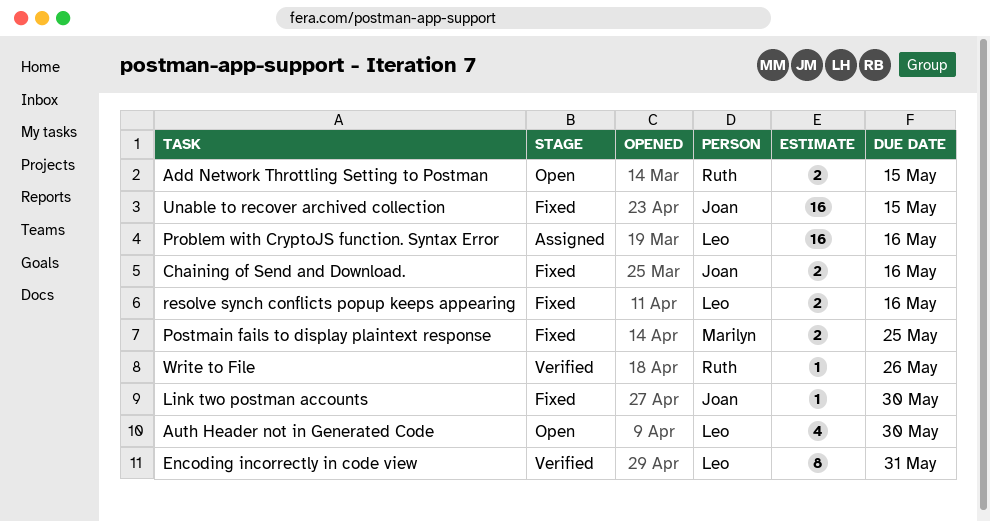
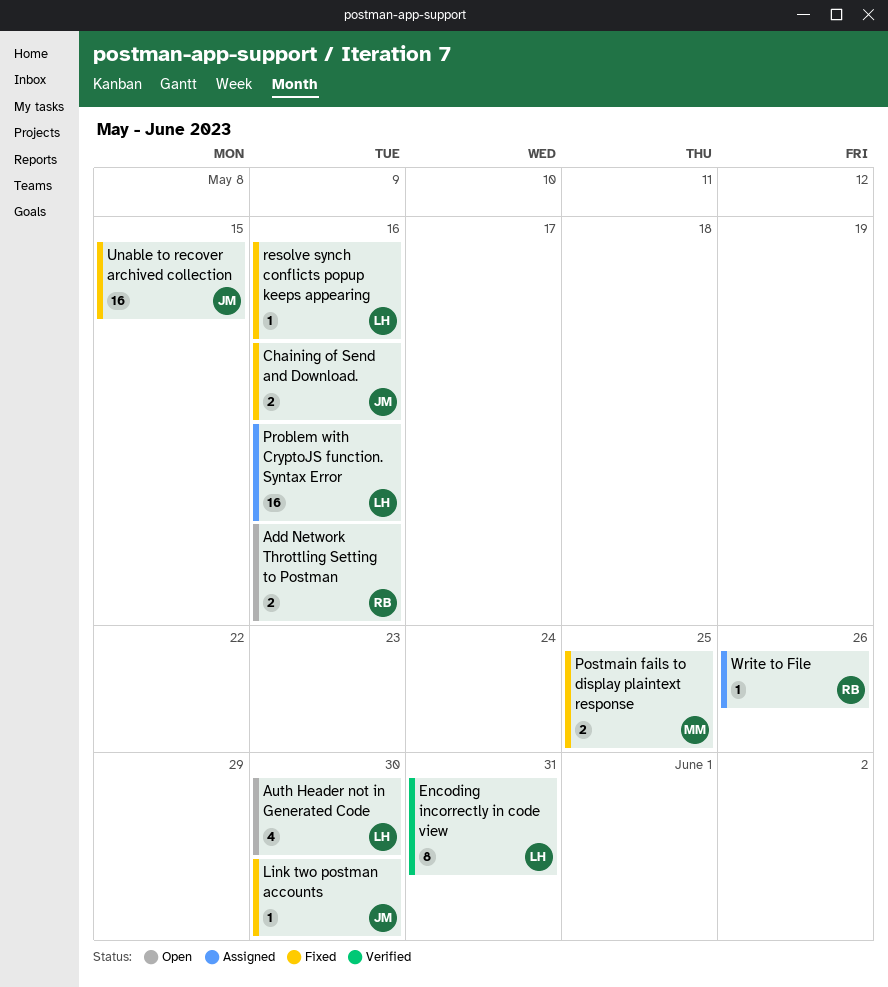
Add Network Throttling Setting to Postman, due: May 15 -> May 16
resolve synch conflicts popup keeps appearing, estimate: 2 -> 1
Write to File, status: Verified -> Assigned

